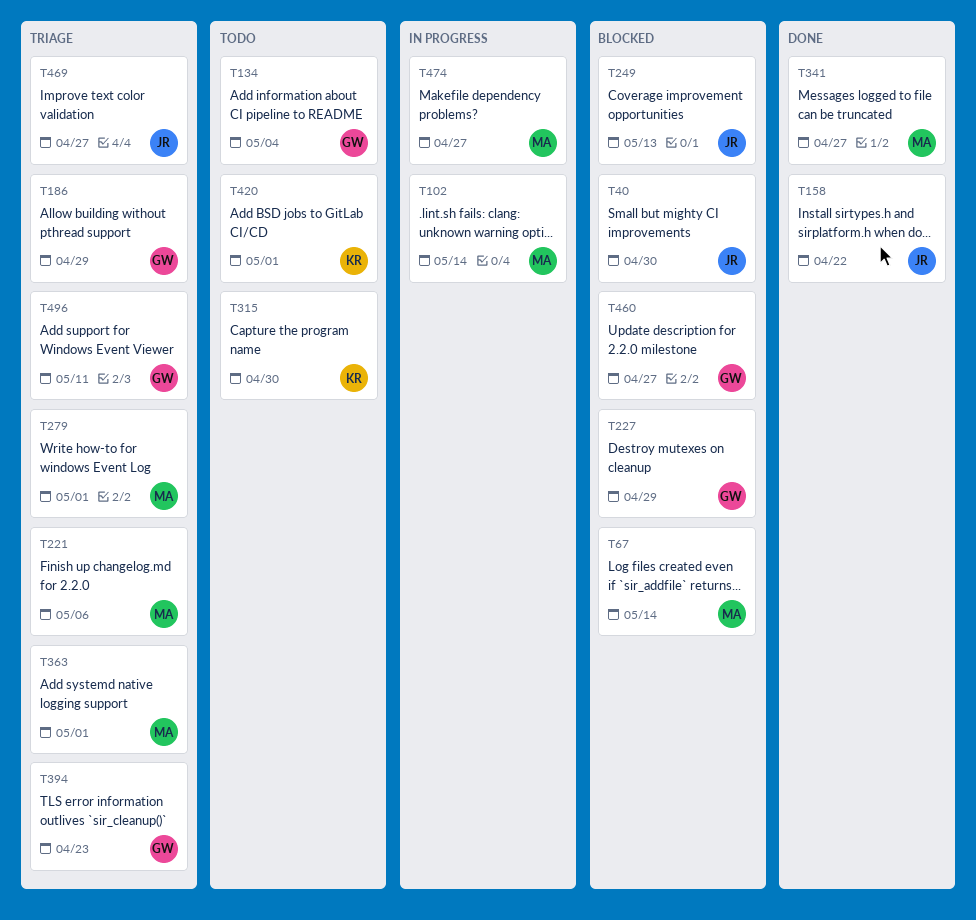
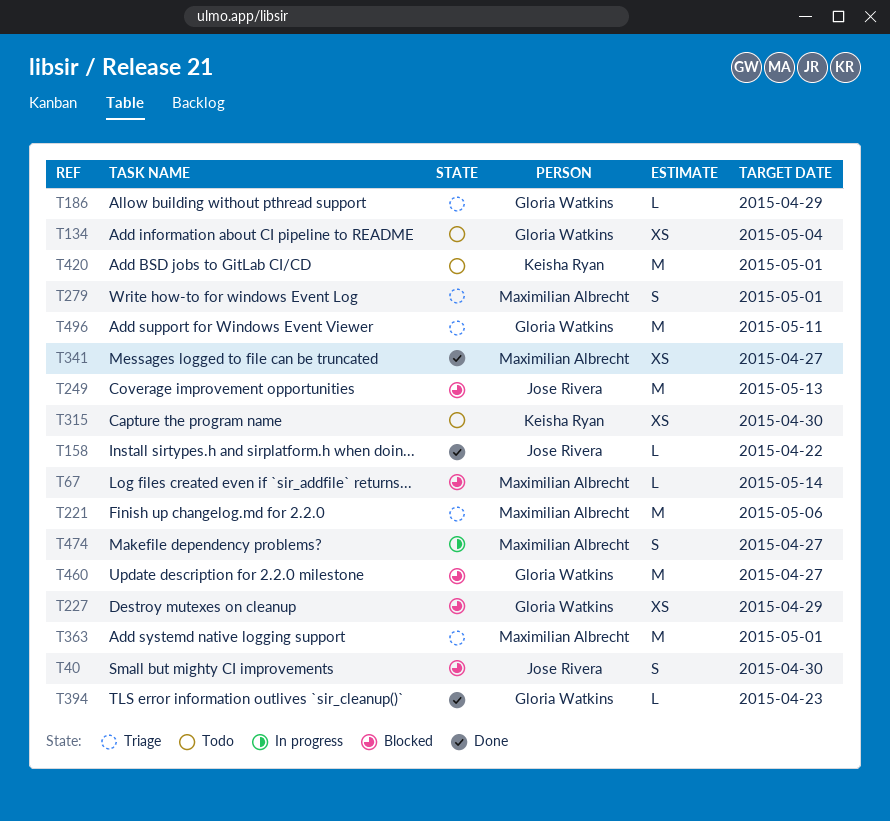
T102: present -> none
T394, status: Triage -> Done
T469: present -> none

